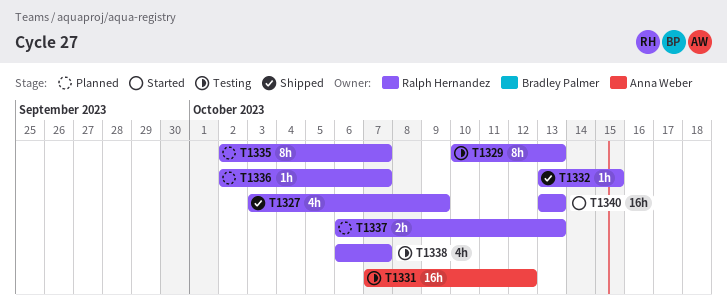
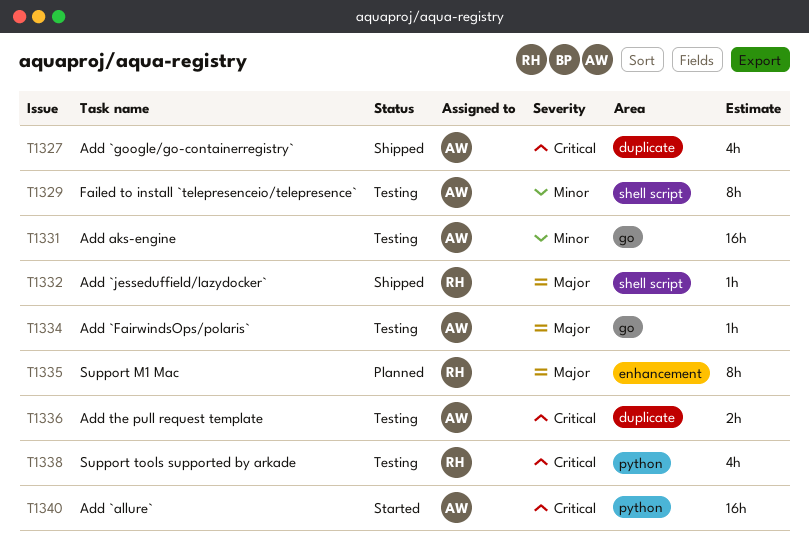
T1327, owner: Ralph Hernandez -> Anna Weber
T1329, owner: Ralph Hernandez -> Anna Weber
T1334: none -> present
T1336, status: Planned -> Testing
T1336, owner: Ralph Hernandez -> Anna Weber
T1336, estimate: 1h -> 2h
T1337: present -> none
T1340, owner: Ralph Hernandez -> Anna Weber

